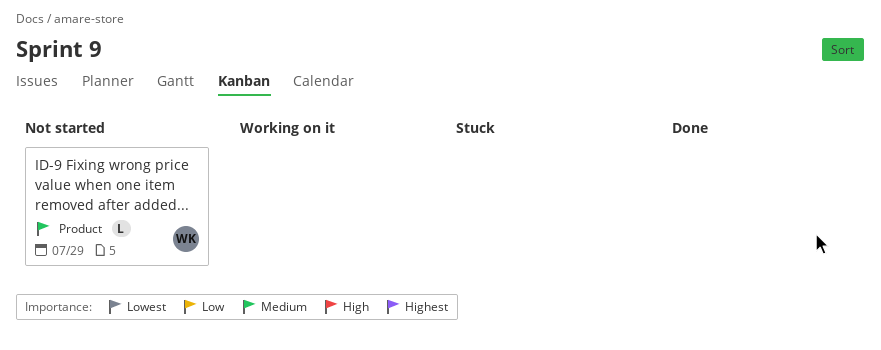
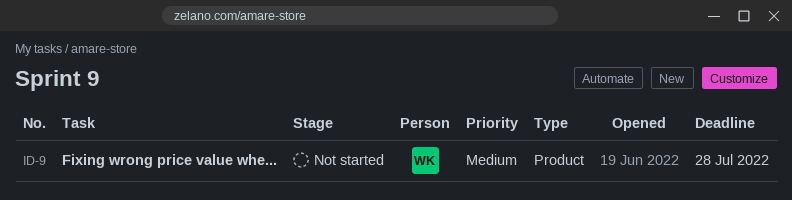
ID-9, due: Jul 29 -> Jul 28

